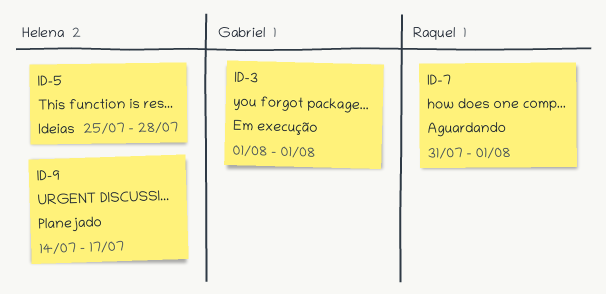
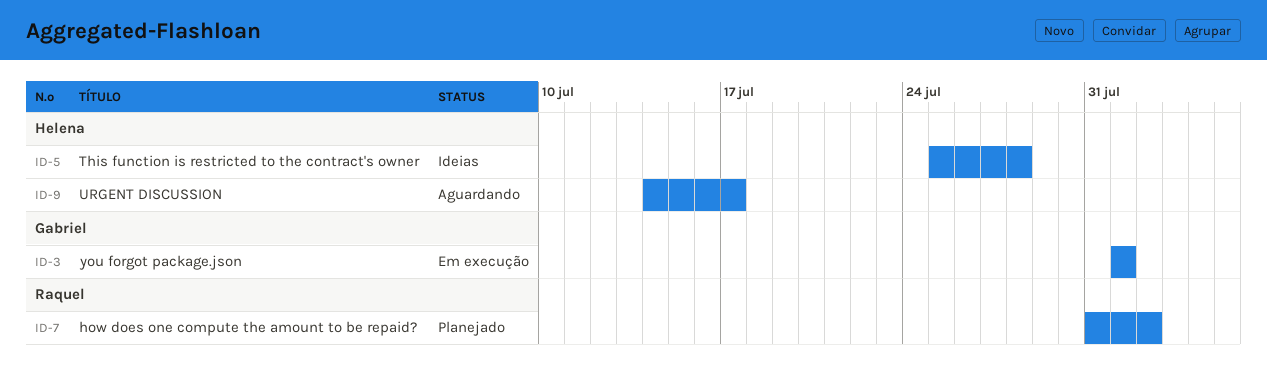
ID-7, status: Aguardando -> Planejado
ID-7, due: Aug 1 -> Aug 2
ID-9, status: Planejado -> Aguardando

